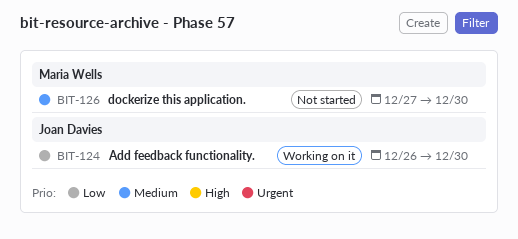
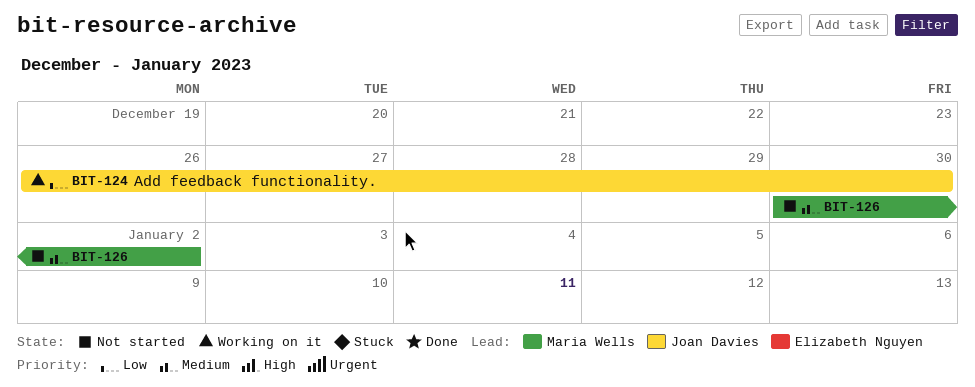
BIT-126, start: Dec 27 -> Dec 30
BIT-126, due: Dec 30 -> Jan 2

